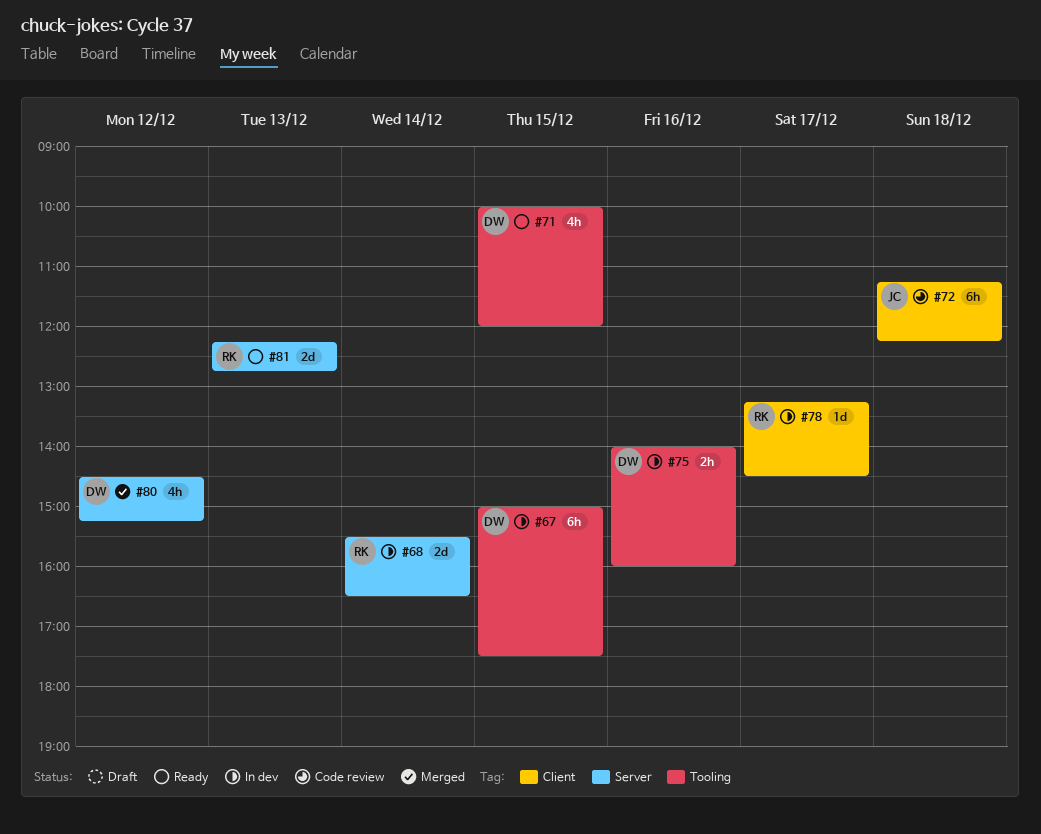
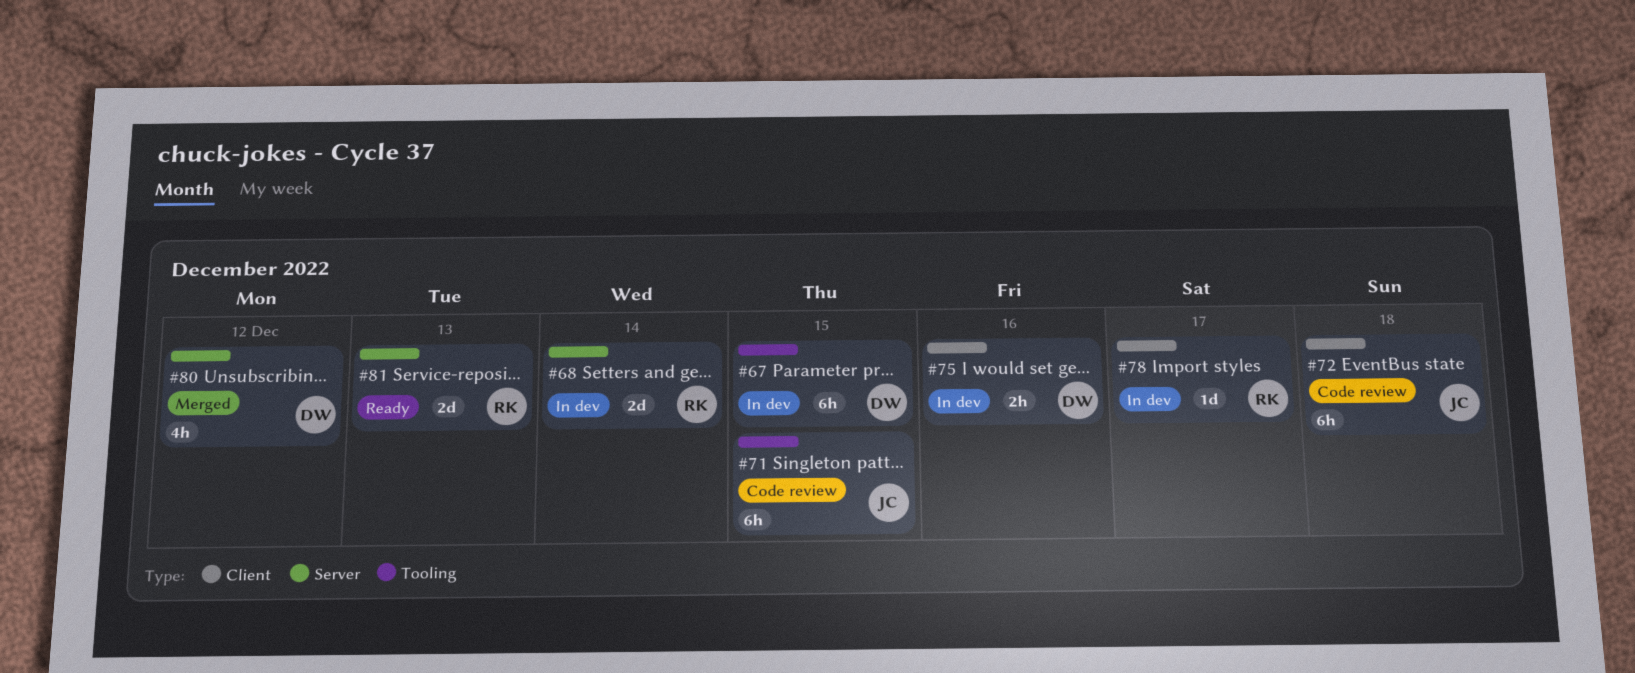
#71, status: Ready -> Code review
#71, owner: DW -> JC
#71, estimate: 4h -> 6h
#75, label: Tooling -> Client

